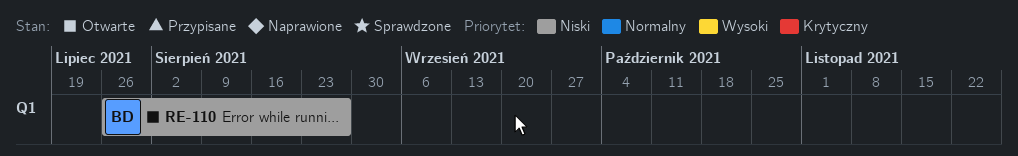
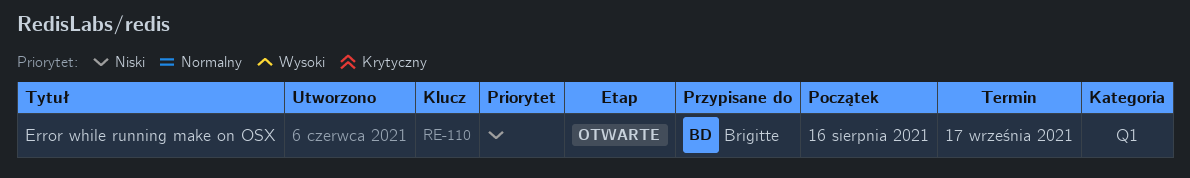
RE-110, start: Jul 26 -> Aug 16
RE-110, due: Aug 27 -> Sep 17

